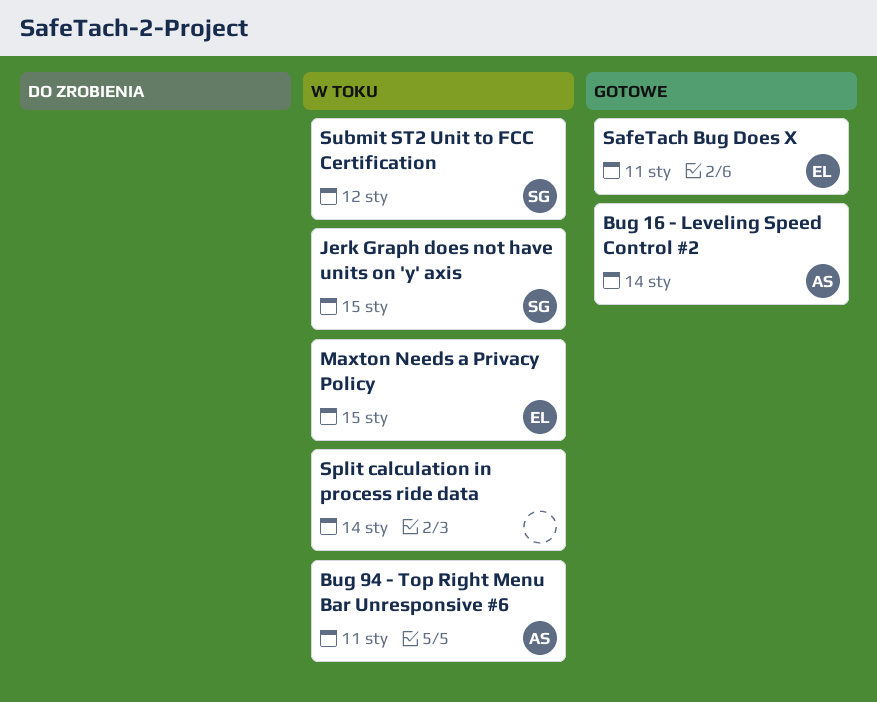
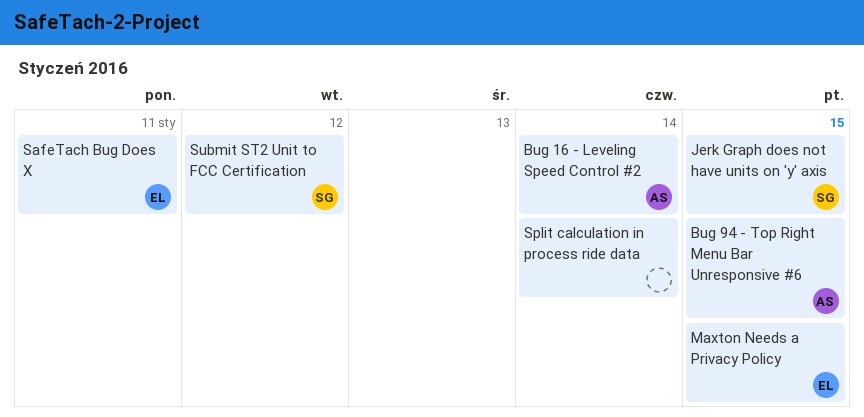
Bug 94 - Top Right Menu Bar Unresponsive #6, due: Jan 11 -> Jan 15

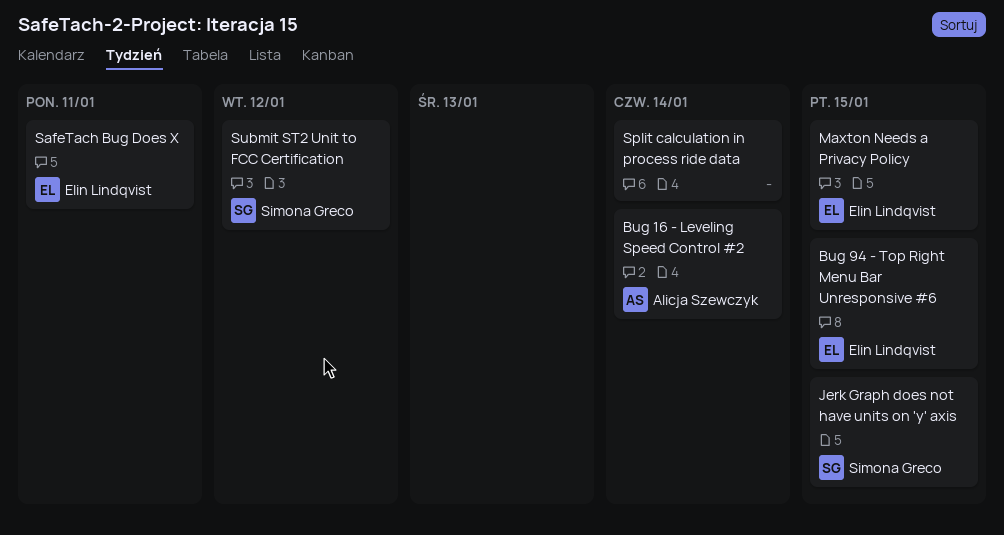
Bug 94 - Top Right Menu Bar Unresponsive #6, owner: Alicja Szewczyk -> Elin Lindqvist

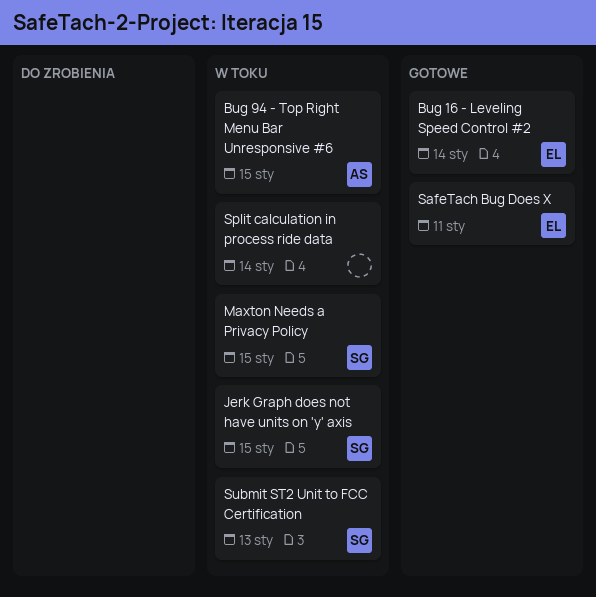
Bug 16 - Leveling Speed Control #2, owner: Alicja Szewczyk -> Elin Lindqvist
Bug 94 - Top Right Menu Bar Unresponsive #6, owner: Elin Lindqvist -> Alicja Szewczyk
Maxton Needs a Privacy Policy, owner: Elin Lindqvist -> Simona Greco
Submit ST2 Unit to FCC Certification, due: Jan 12 -> Jan 13

